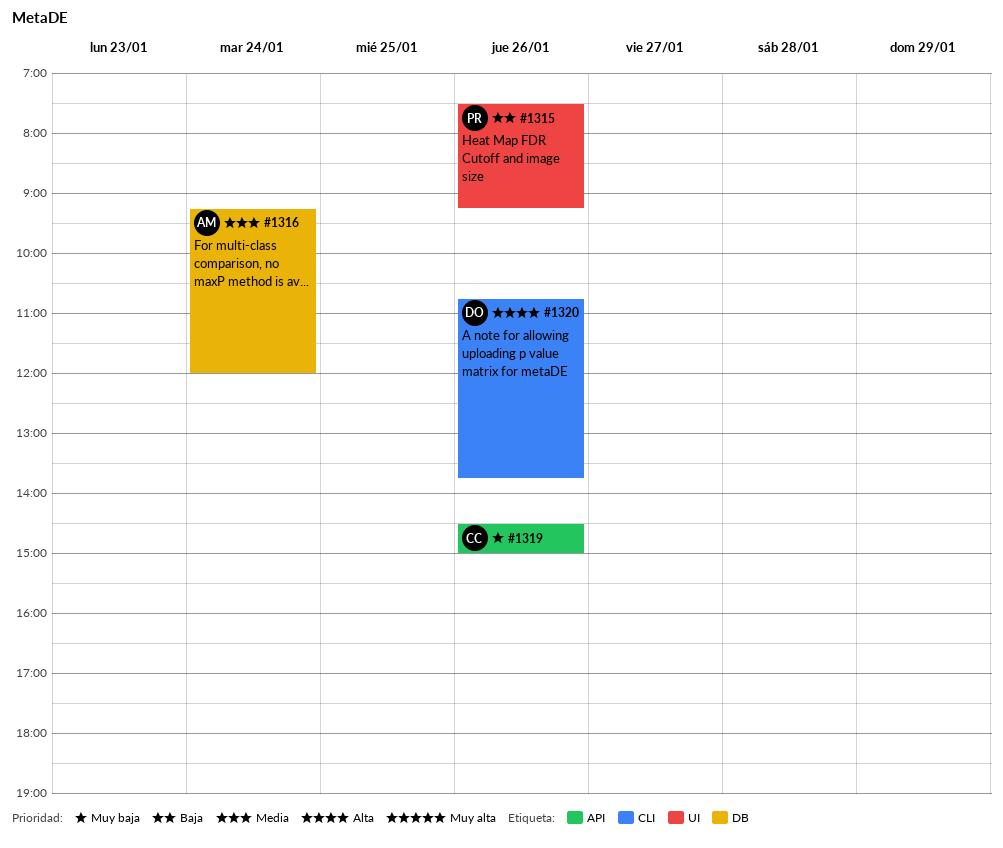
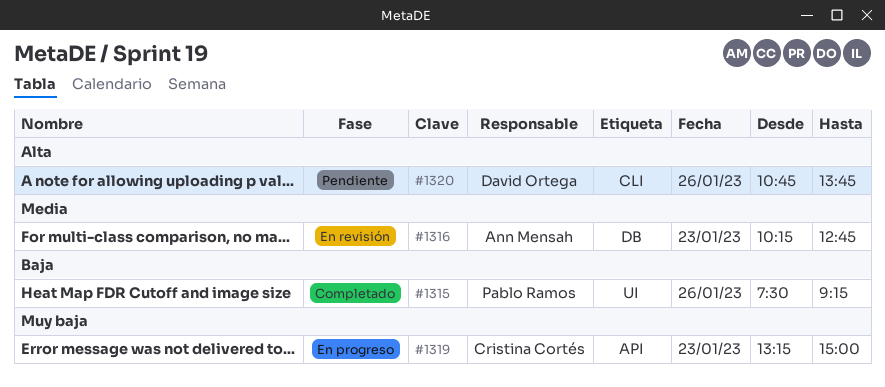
#1316, day: Jan 24 -> Jan 23
#1316, begins: 09:15 -> 10:15
#1316, ends: 12:00 -> 12:45
#1319, day: Jan 26 -> Jan 23
#1319, begins: 14:30 -> 13:15

